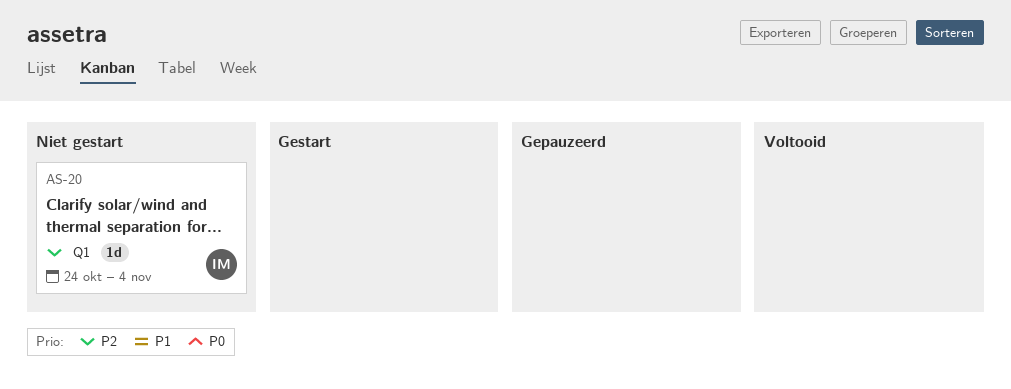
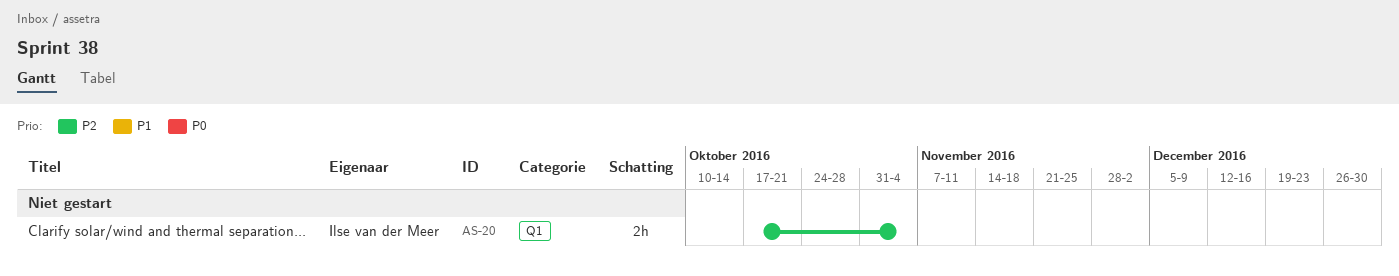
AS-20, estimate: 1d -> 2h
AS-20, start: Oct 24 -> Oct 17

